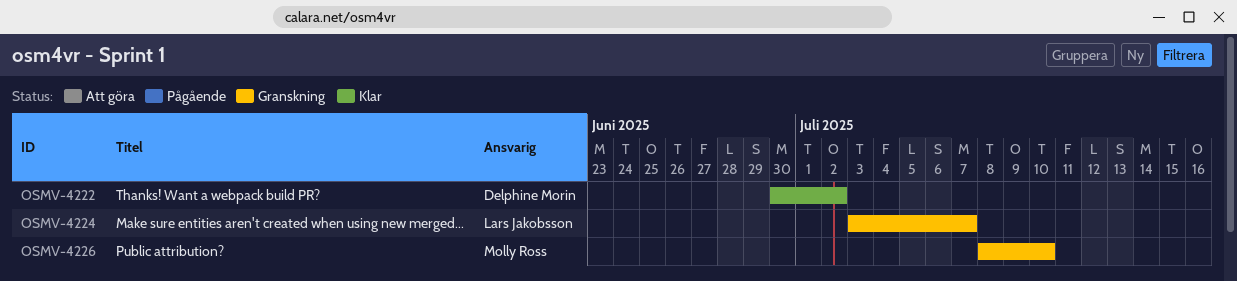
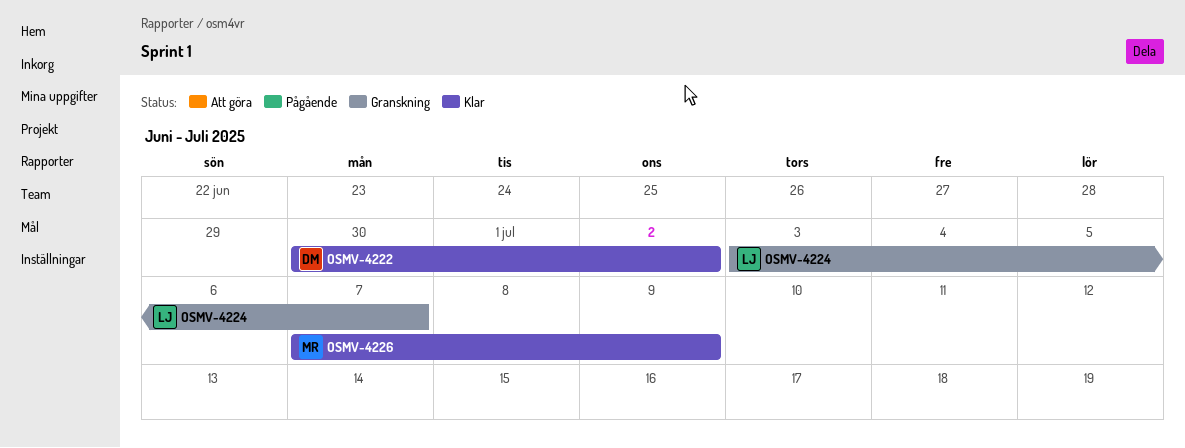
OSMV-4226, status: Granskning -> Klar
OSMV-4226, start: Jul 8 -> Jul 7
OSMV-4226, due: Jul 10 -> Jul 9

